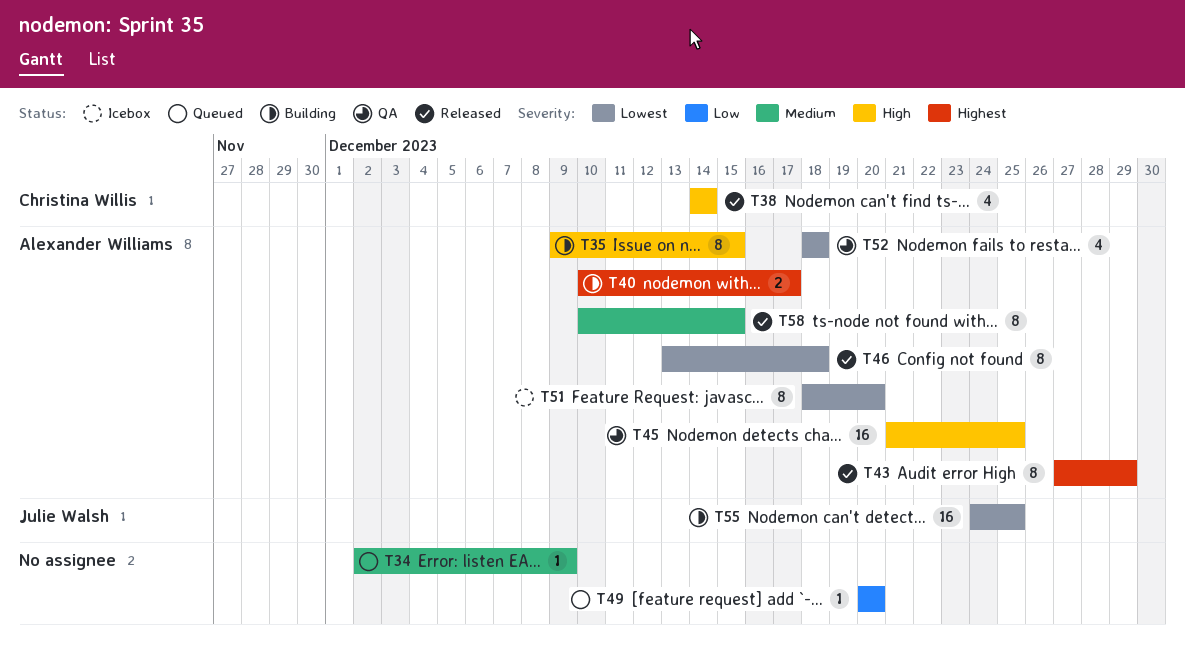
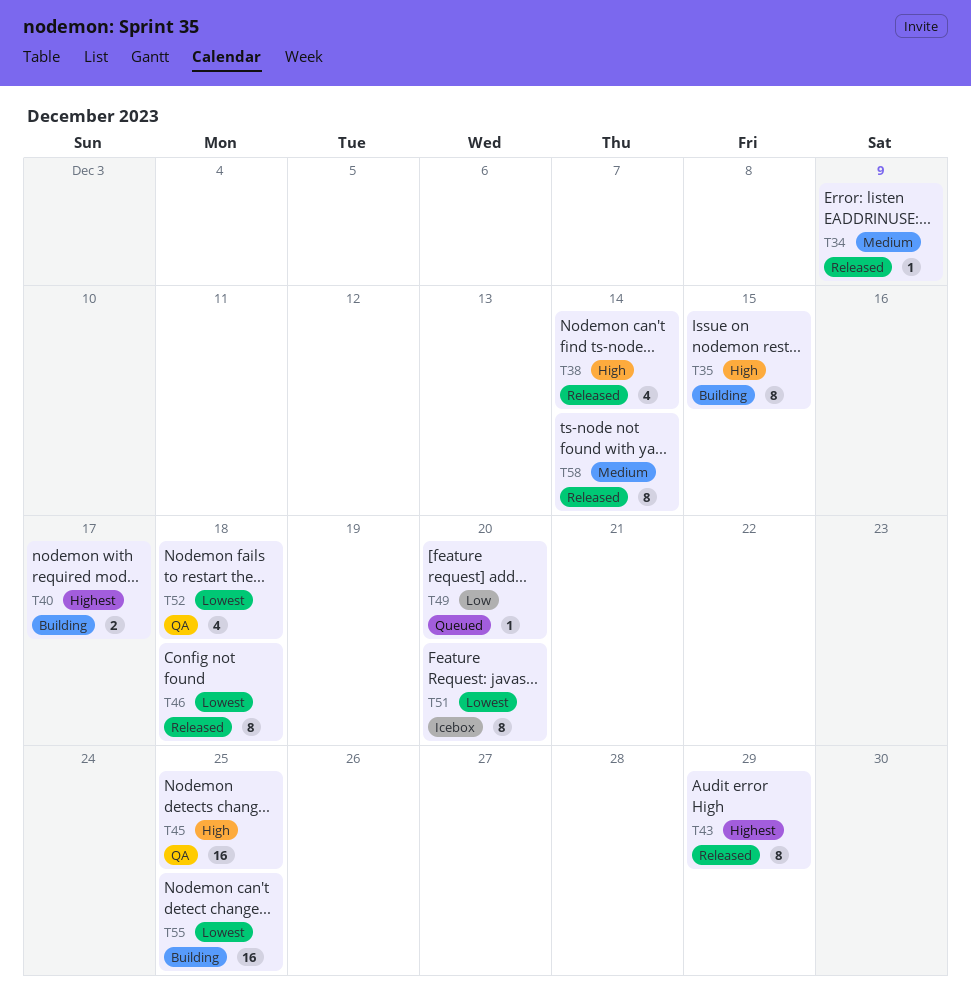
T34, status: Queued -> Released
T58, due: Dec 15 -> Dec 14

